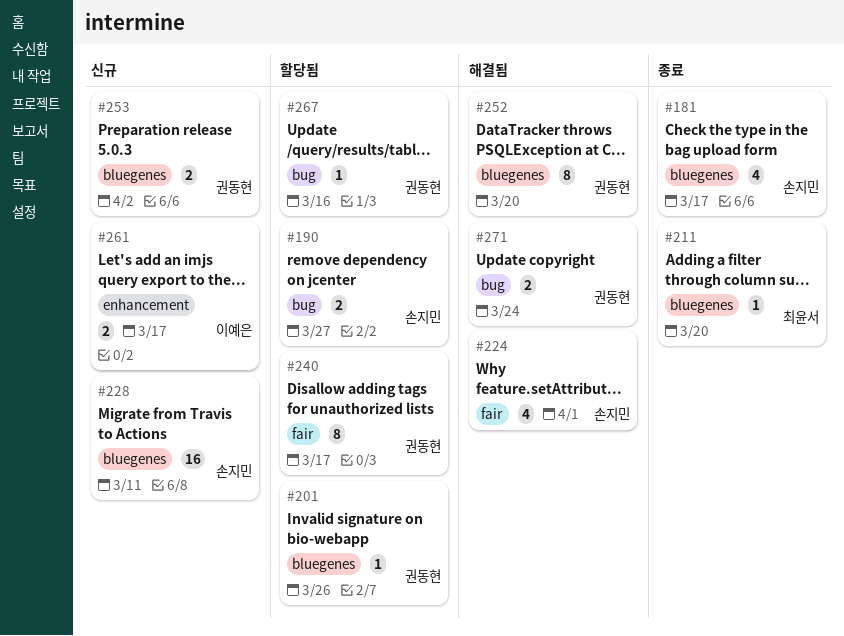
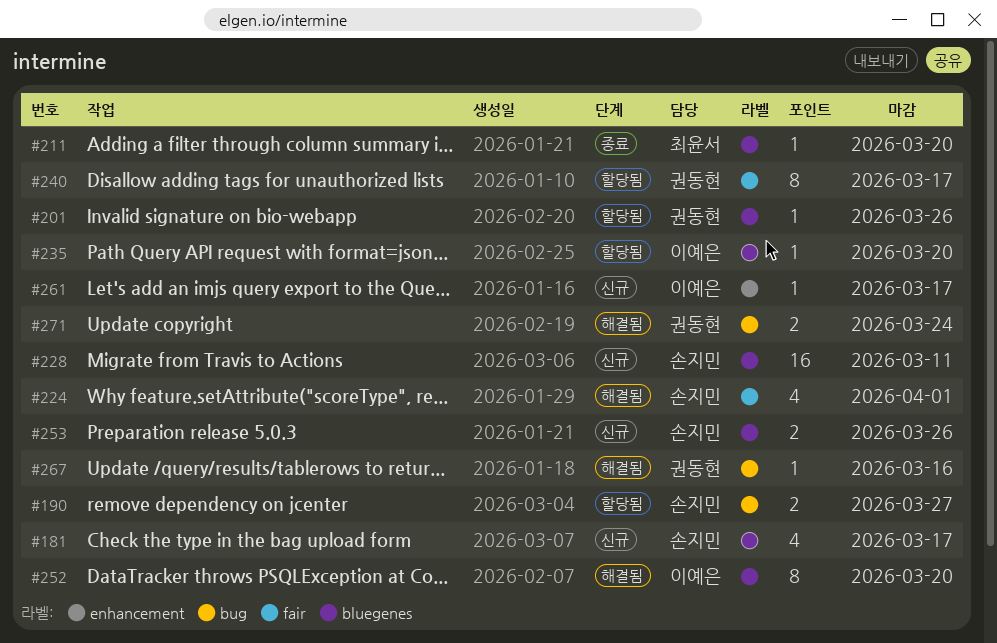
#181, status: 종료 -> 신규
#235: none -> present
#252, owner: 권동현 -> 이예은
#253, owner: 권동현 -> 손지민
#253, due: Apr 2 -> Mar 26
#261, estimate: 2 -> 1
#267, status: 할당됨 -> 해결됨

